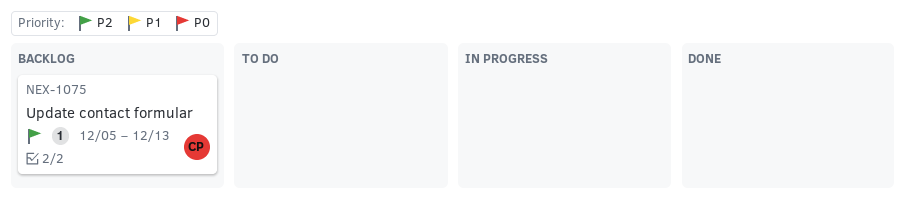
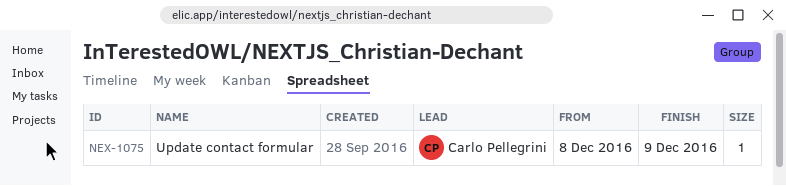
NEX-1075, start: Dec 5 -> Dec 8
NEX-1075, due: Dec 13 -> Dec 9

